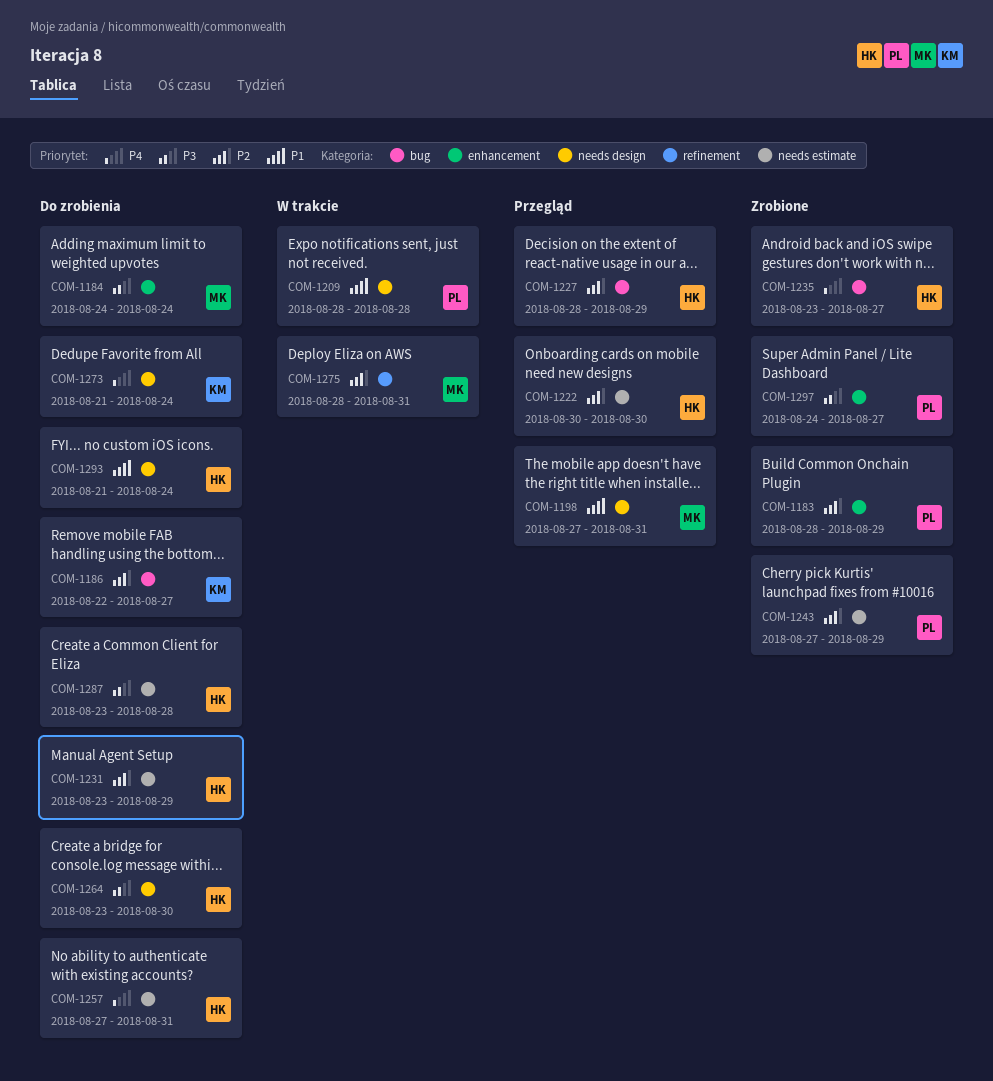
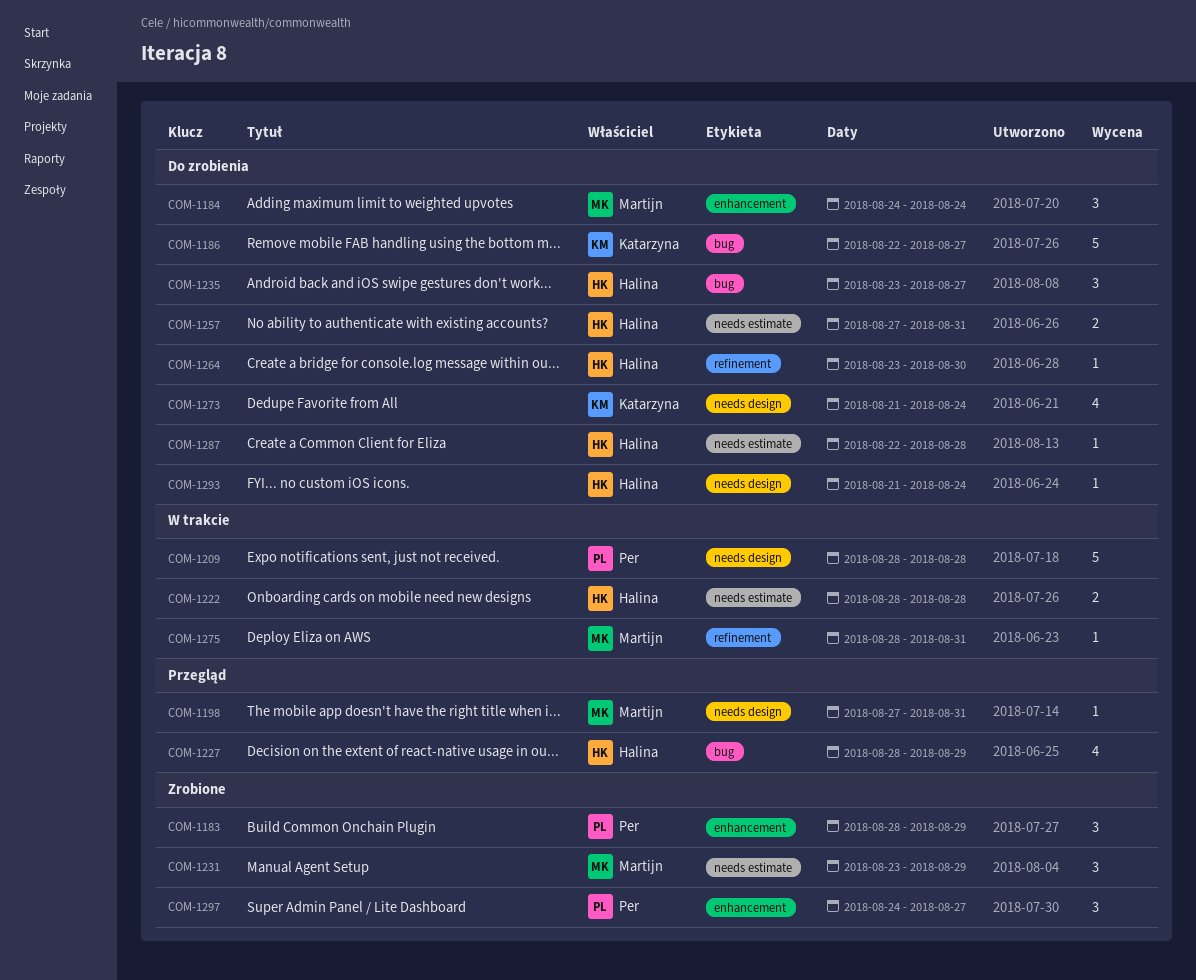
COM-1222, status: Przegląd -> W trakcie
COM-1222, start: Aug 30 -> Aug 28
COM-1222, due: Aug 30 -> Aug 28
COM-1231, status: Do zrobienia -> Zrobione
COM-1231, owner: Halina -> Martijn
COM-1235, status: Zrobione -> Do zrobienia
COM-1243: present -> none
COM-1264, label: needs design -> refinement
COM-1287, start: Aug 23 -> Aug 22

